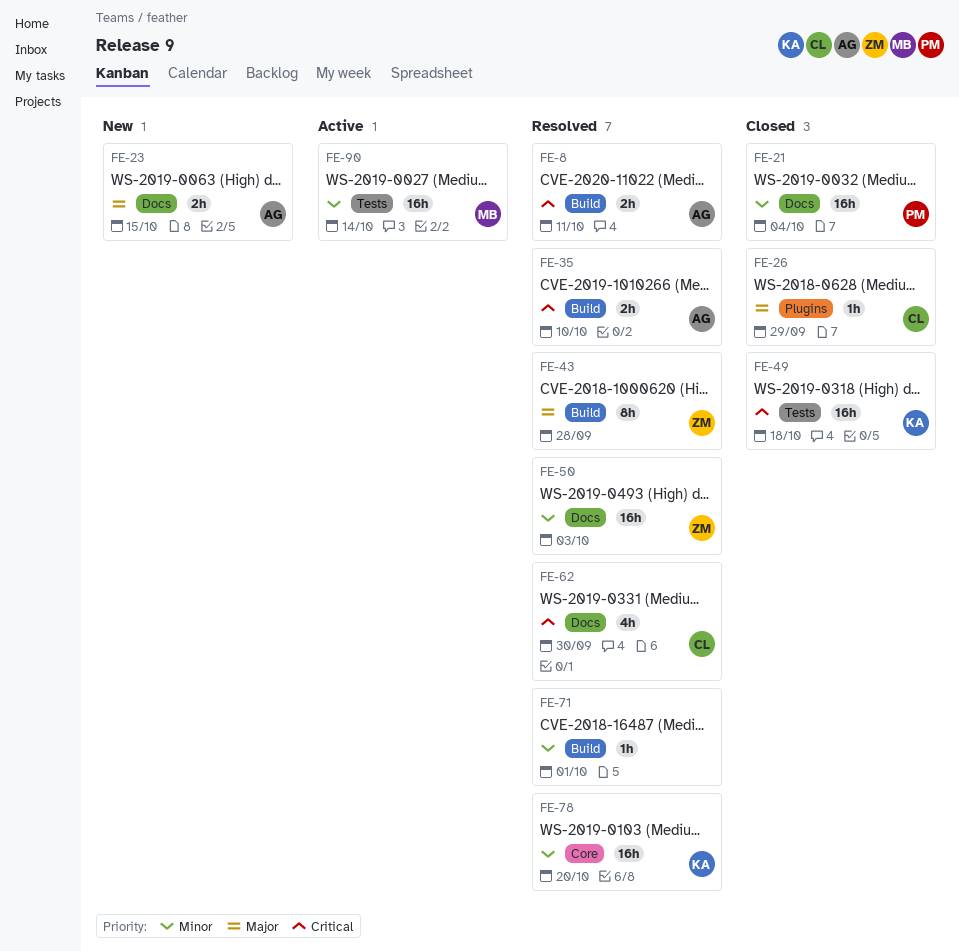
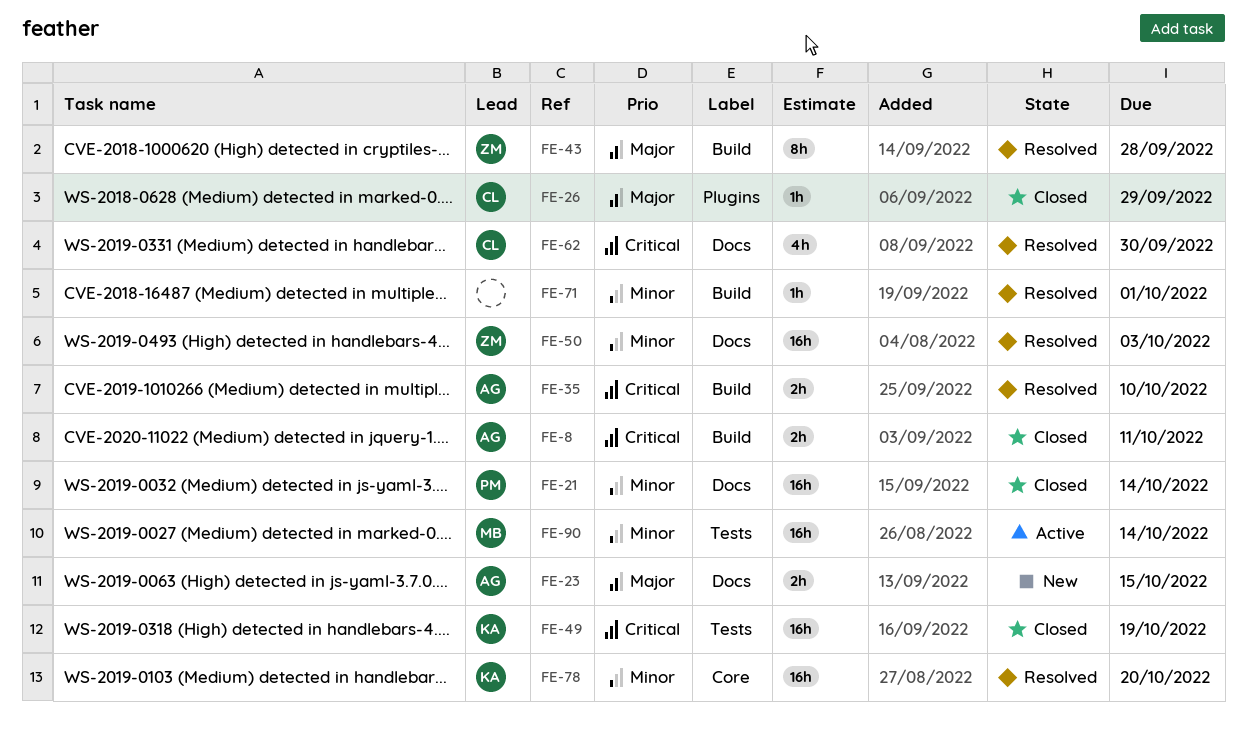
FE-8, status: Resolved -> Closed
FE-21, due: Oct 4 -> Oct 14
FE-49, due: Oct 18 -> Oct 19

